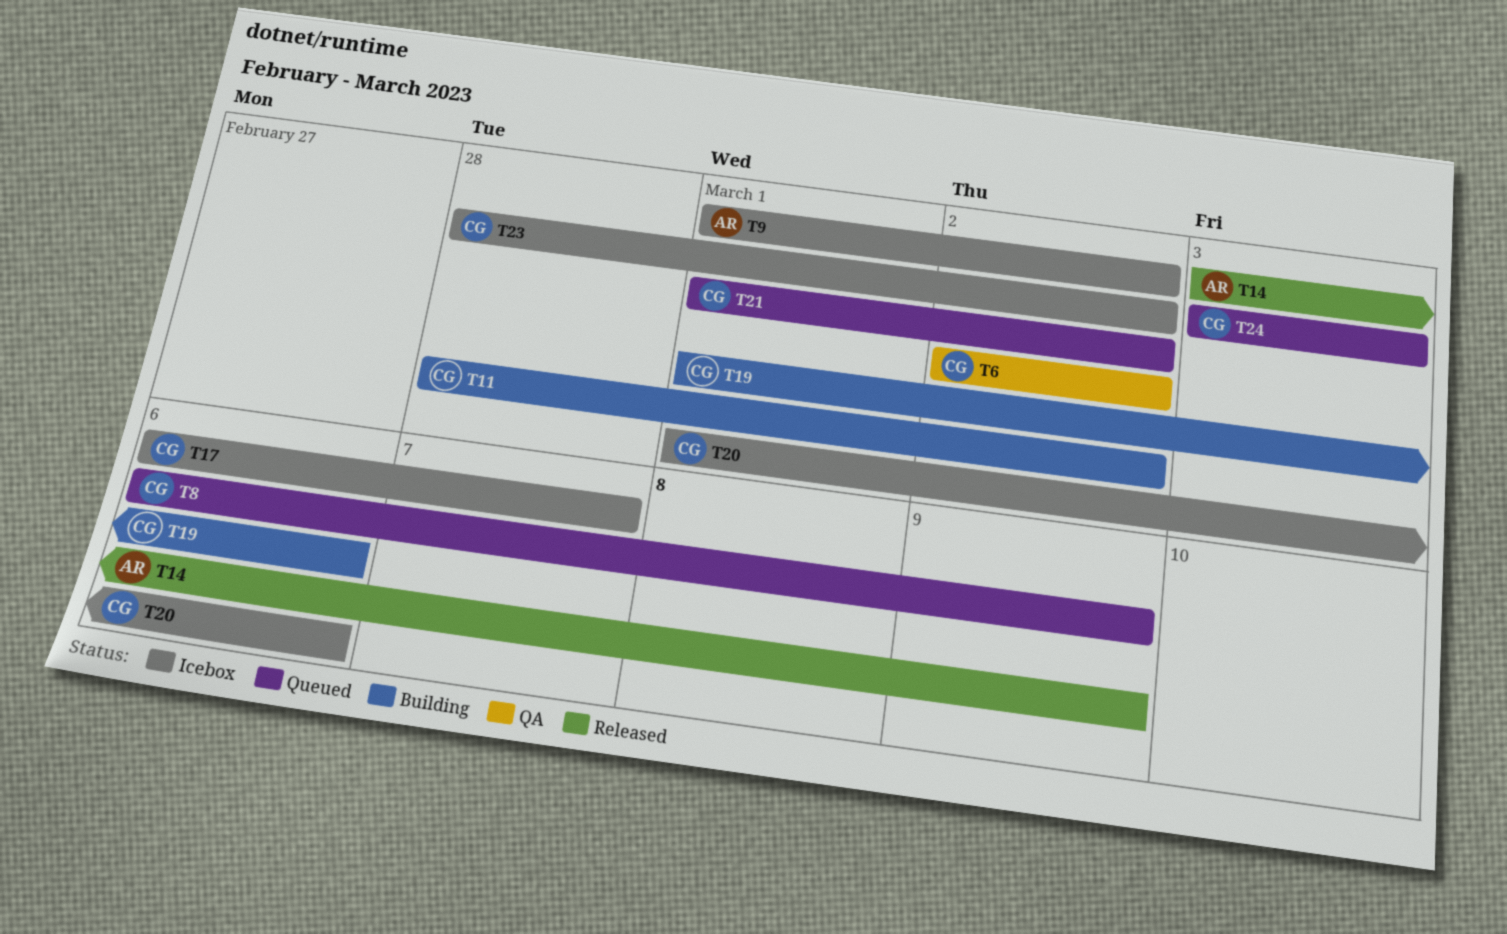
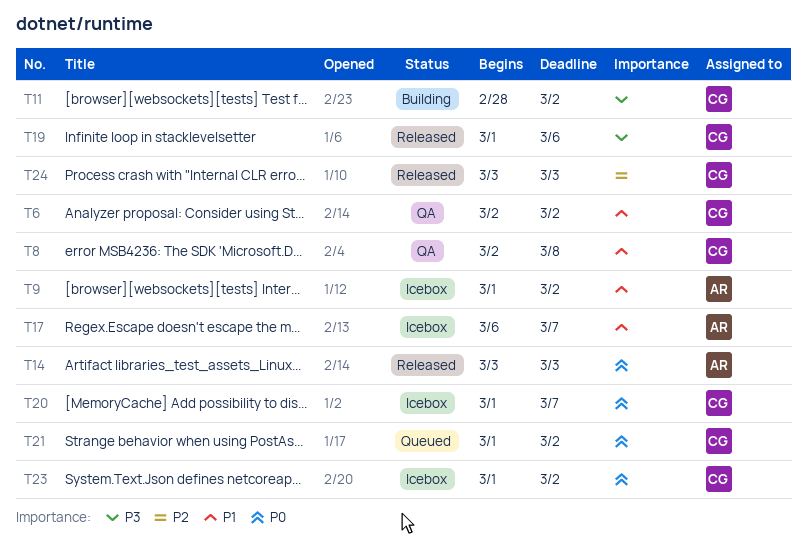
T8, status: Queued -> QA
T8, start: Mar 6 -> Mar 2
T8, due: Mar 9 -> Mar 8
T14, due: Mar 9 -> Mar 3
T17, owner: CG -> AR
T19, status: Building -> Released
T20, due: Mar 6 -> Mar 7
T23, start: Feb 28 -> Mar 1
T24, status: Queued -> Released

